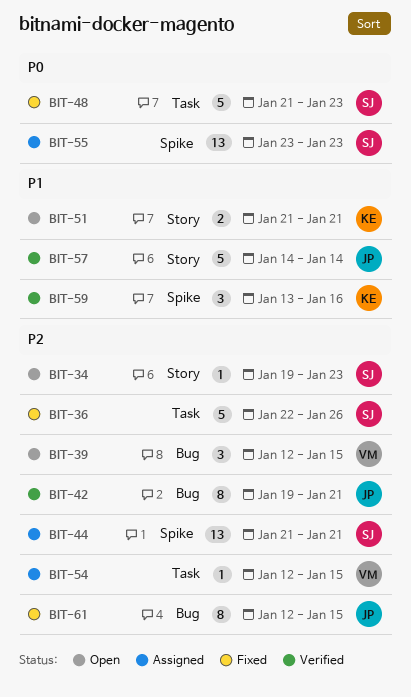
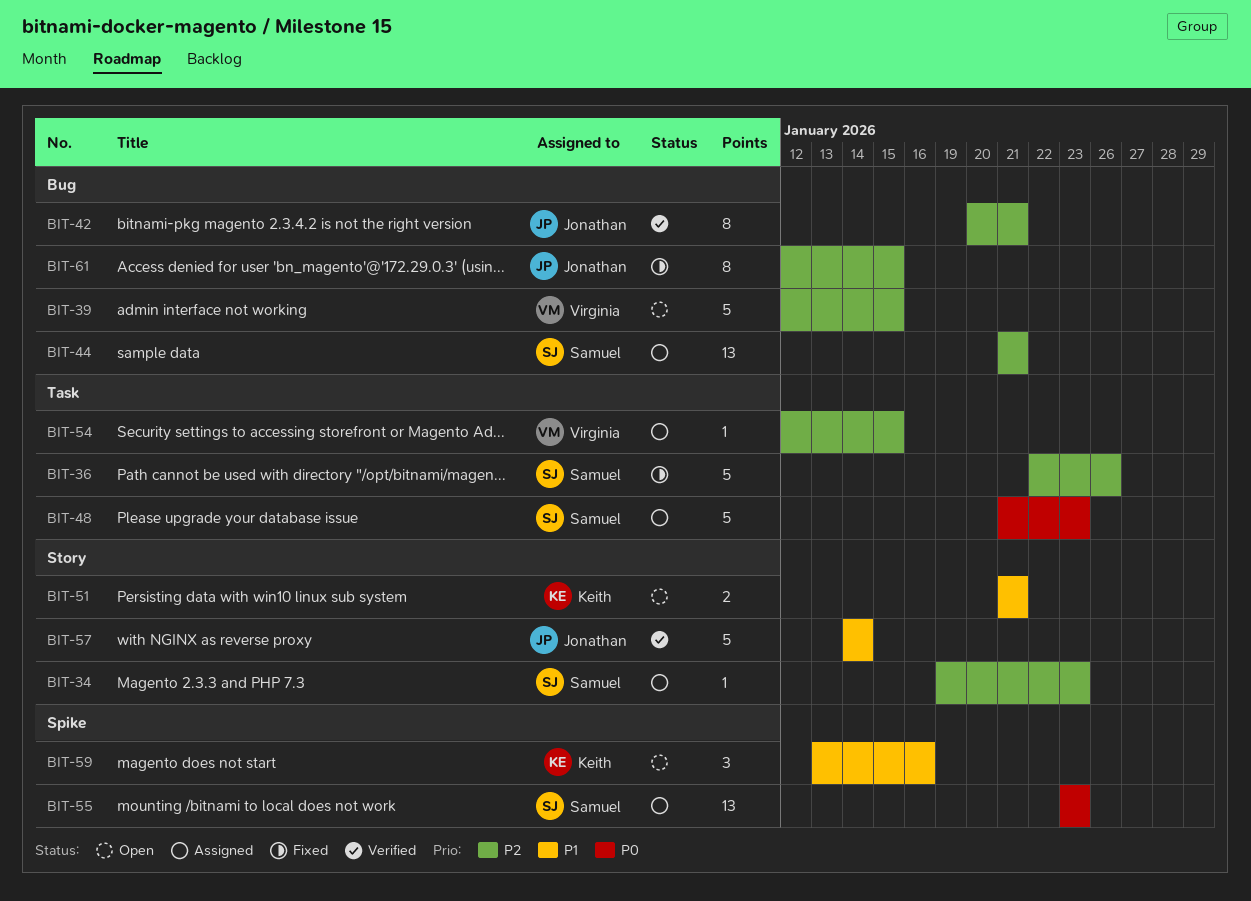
BIT-34, status: Open -> Assigned
BIT-39, estimate: 3 -> 5
BIT-42, start: Jan 19 -> Jan 20
BIT-44, label: Spike -> Bug
BIT-48, status: Fixed -> Assigned
BIT-59, status: Verified -> Open

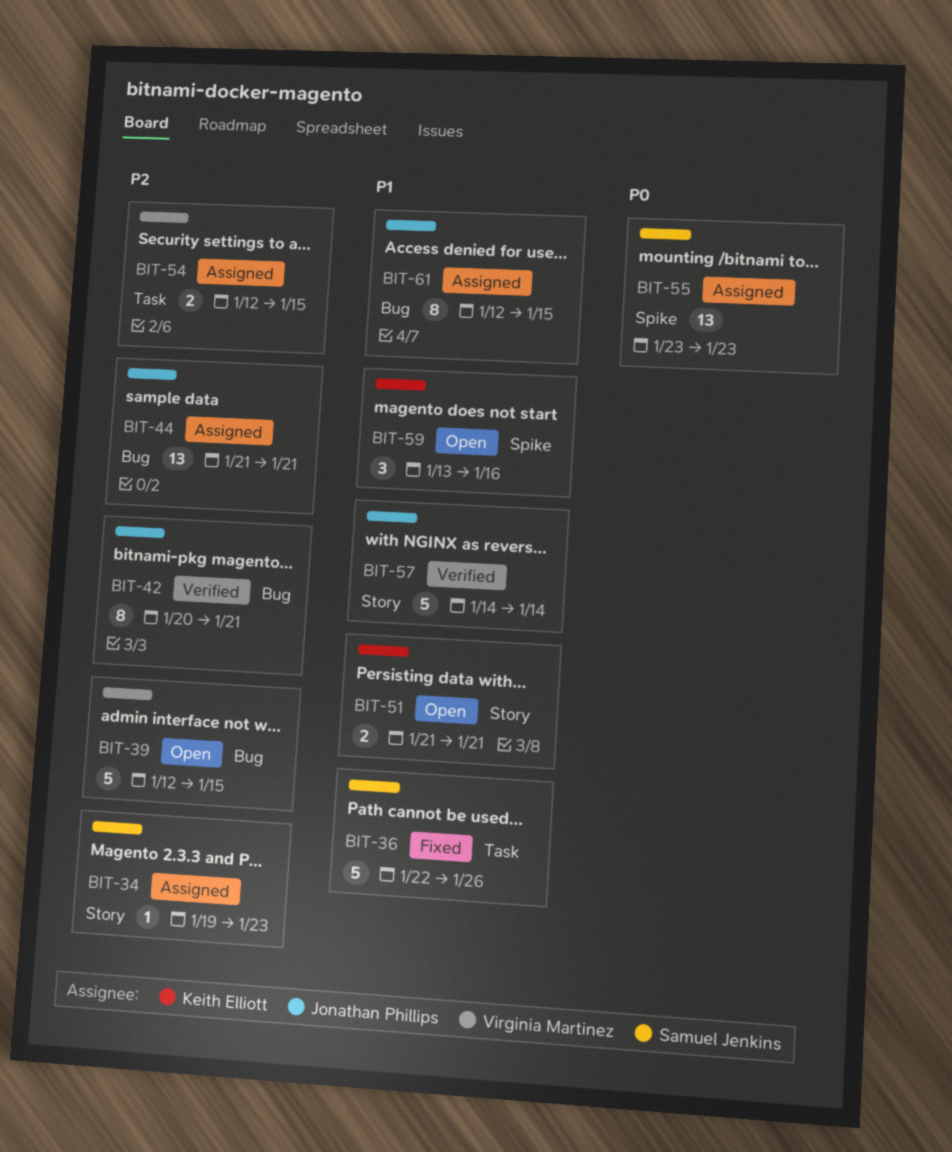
BIT-36, priority: P2 -> P1
BIT-44, owner: Samuel Jenkins -> Jonathan Phillips
BIT-48: present -> none
BIT-54, estimate: 1 -> 2
BIT-61, status: Fixed -> Assigned
BIT-61, priority: P2 -> P1

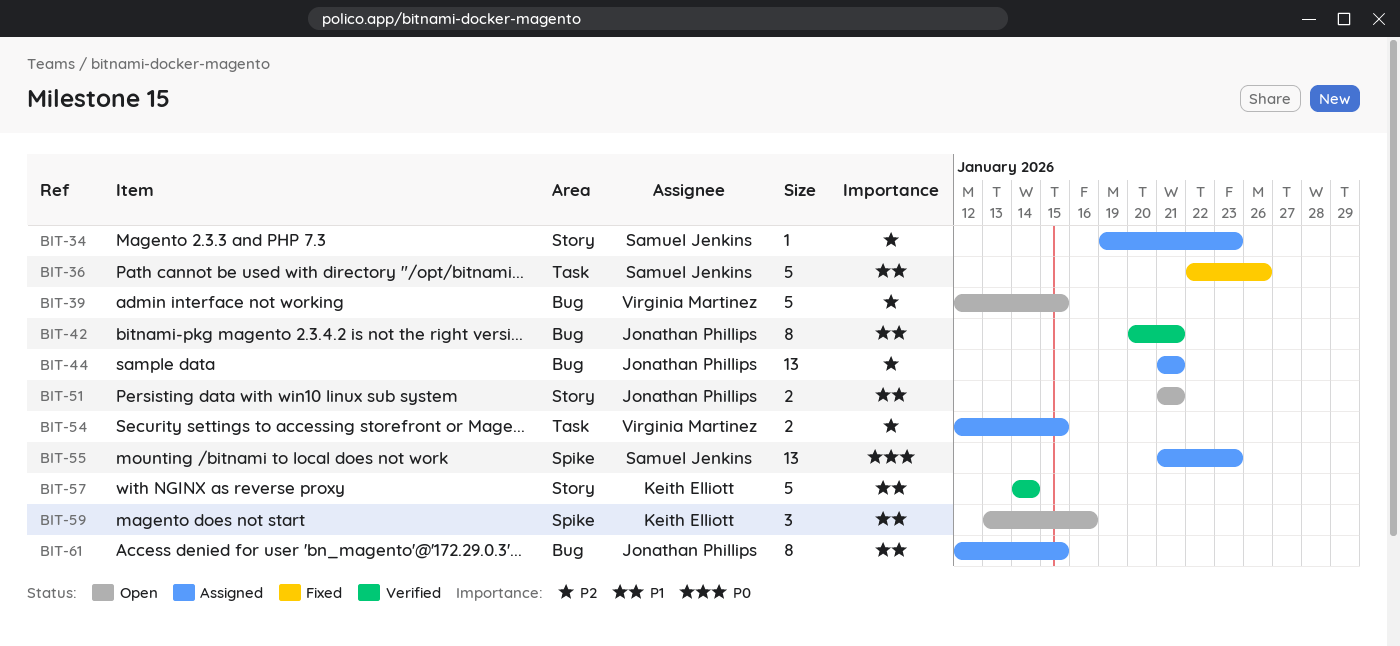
BIT-42, priority: P2 -> P1
BIT-51, owner: Keith Elliott -> Jonathan Phillips
BIT-55, start: Jan 23 -> Jan 21
BIT-57, owner: Jonathan Phillips -> Keith Elliott

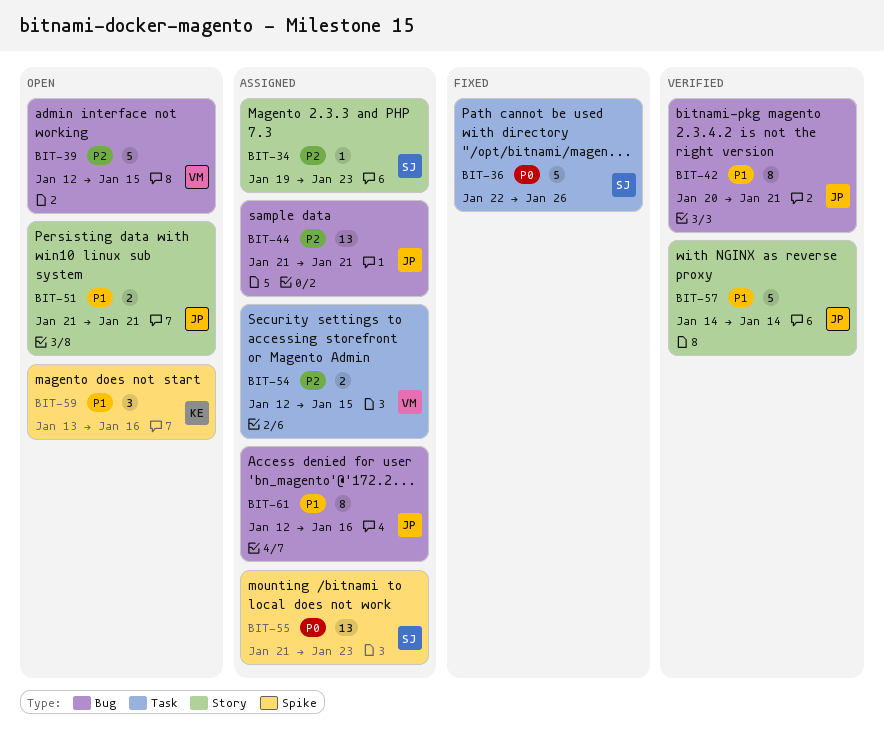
BIT-36, priority: P1 -> P0
BIT-57, owner: Keith Elliott -> Jonathan Phillips
BIT-61, due: Jan 15 -> Jan 16

